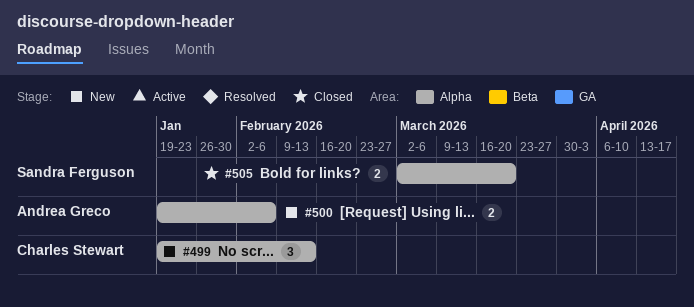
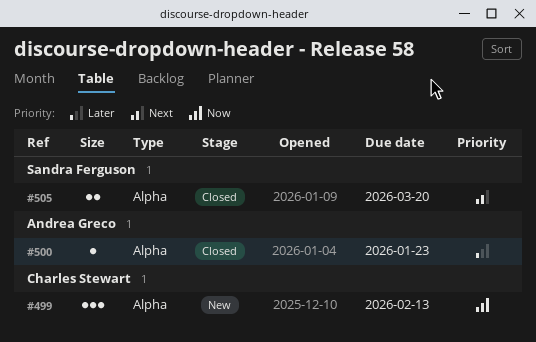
#500, status: New -> Closed
#500, estimate: 2 -> 1
#500, due: Feb 6 -> Jan 23

